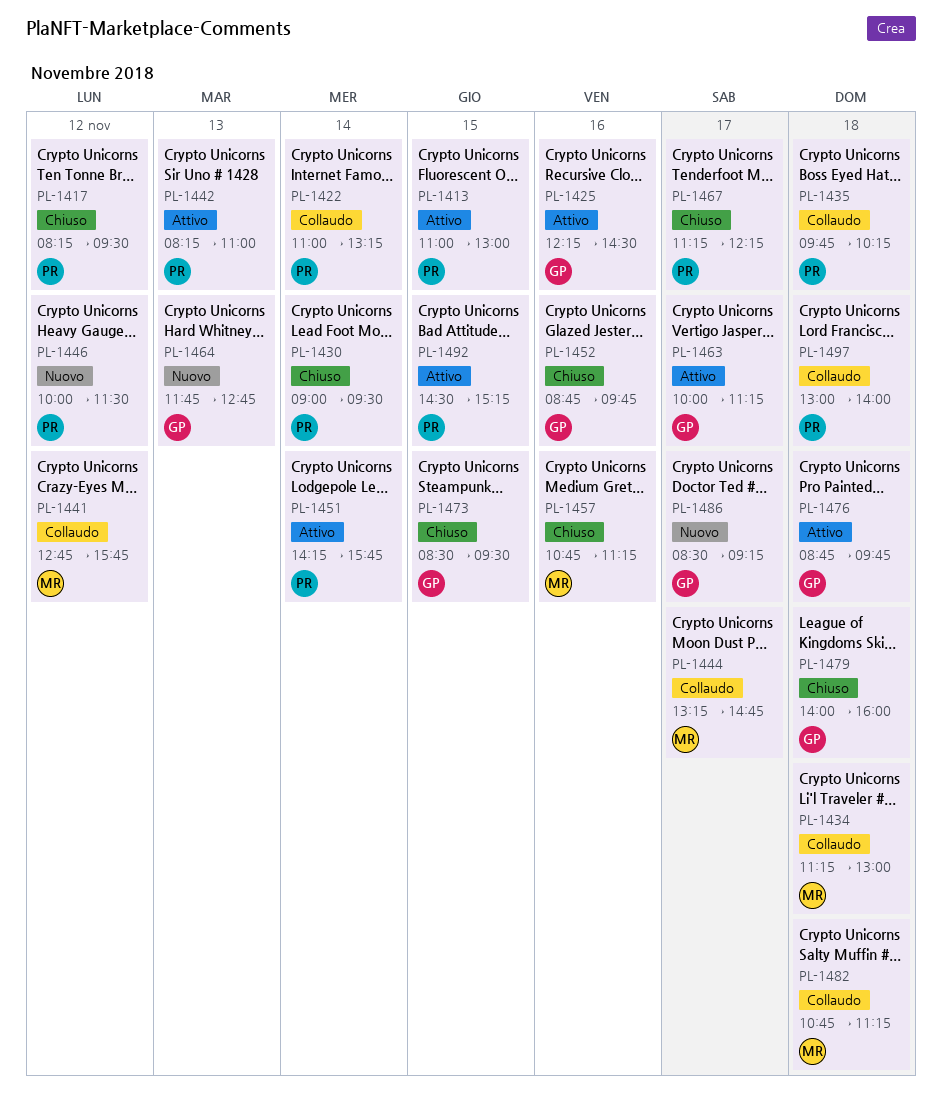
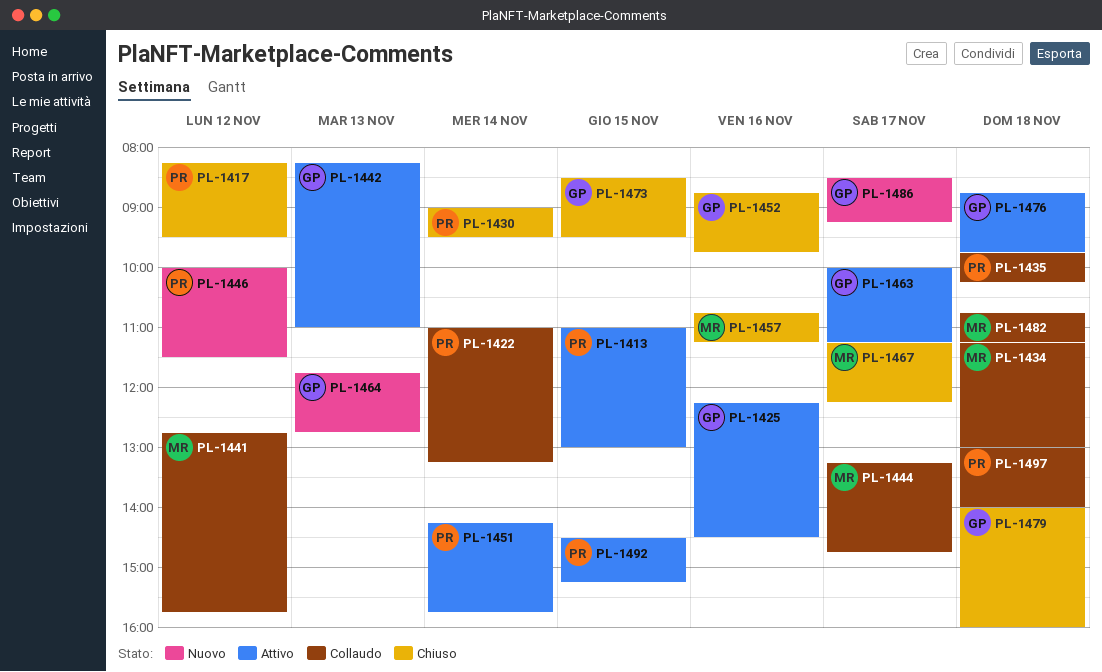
PL-1442, owner: PR -> GP
PL-1467, owner: PR -> MR

